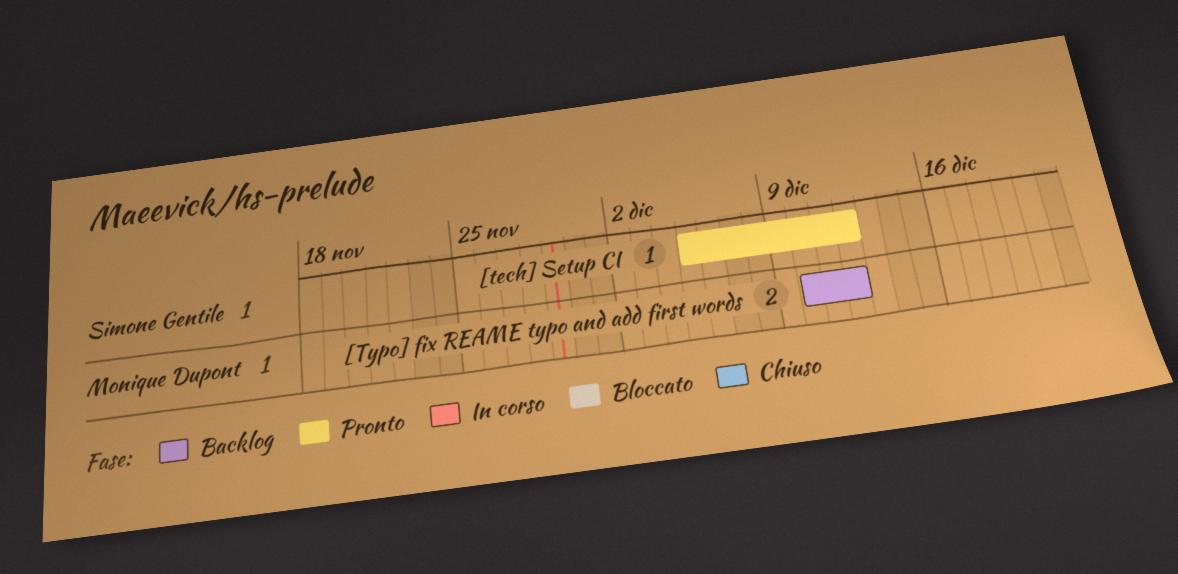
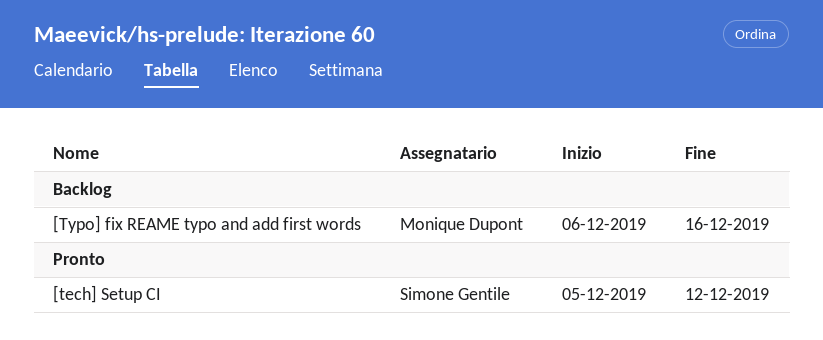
[Typo] fix REAME typo and add first words, start: Dec 10 -> Dec 6
[Typo] fix REAME typo and add first words, due: Dec 12 -> Dec 16

